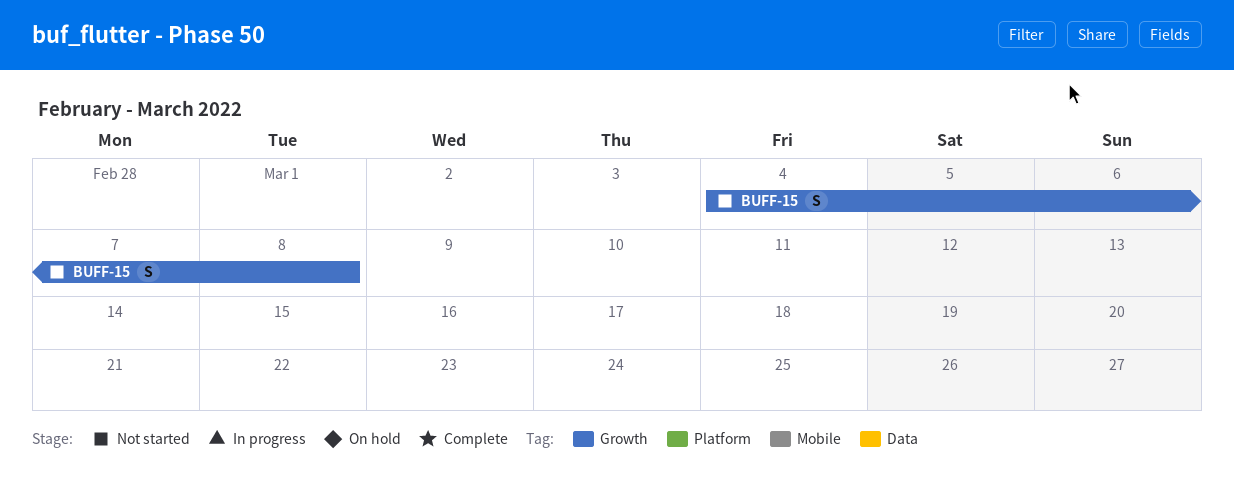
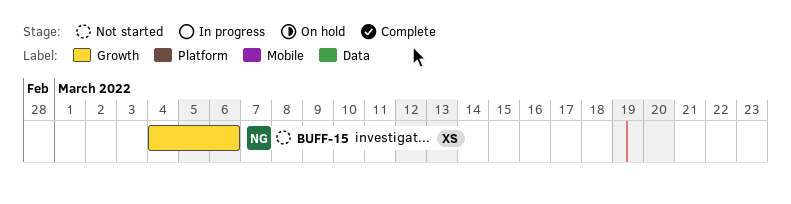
BUFF-15, estimate: S -> XS
BUFF-15, due: Mar 8 -> Mar 6

